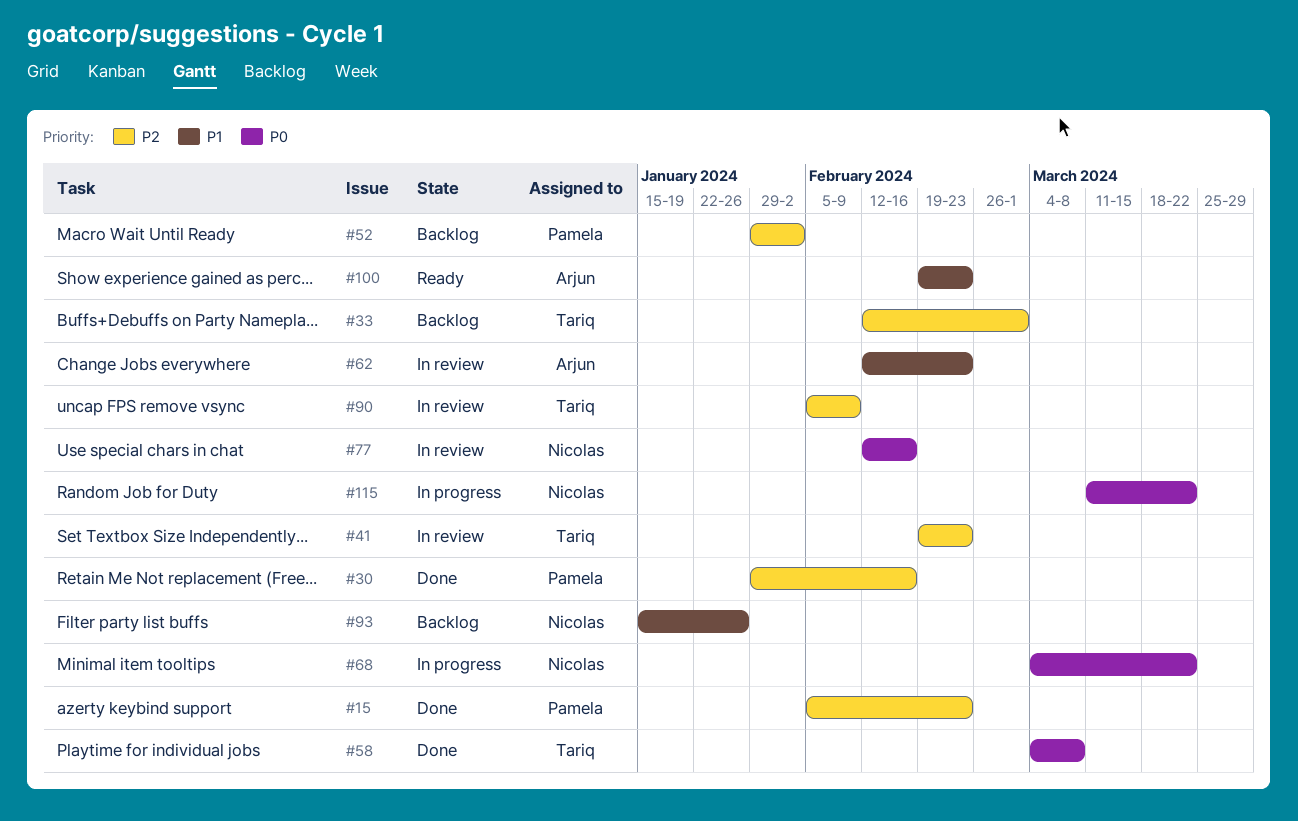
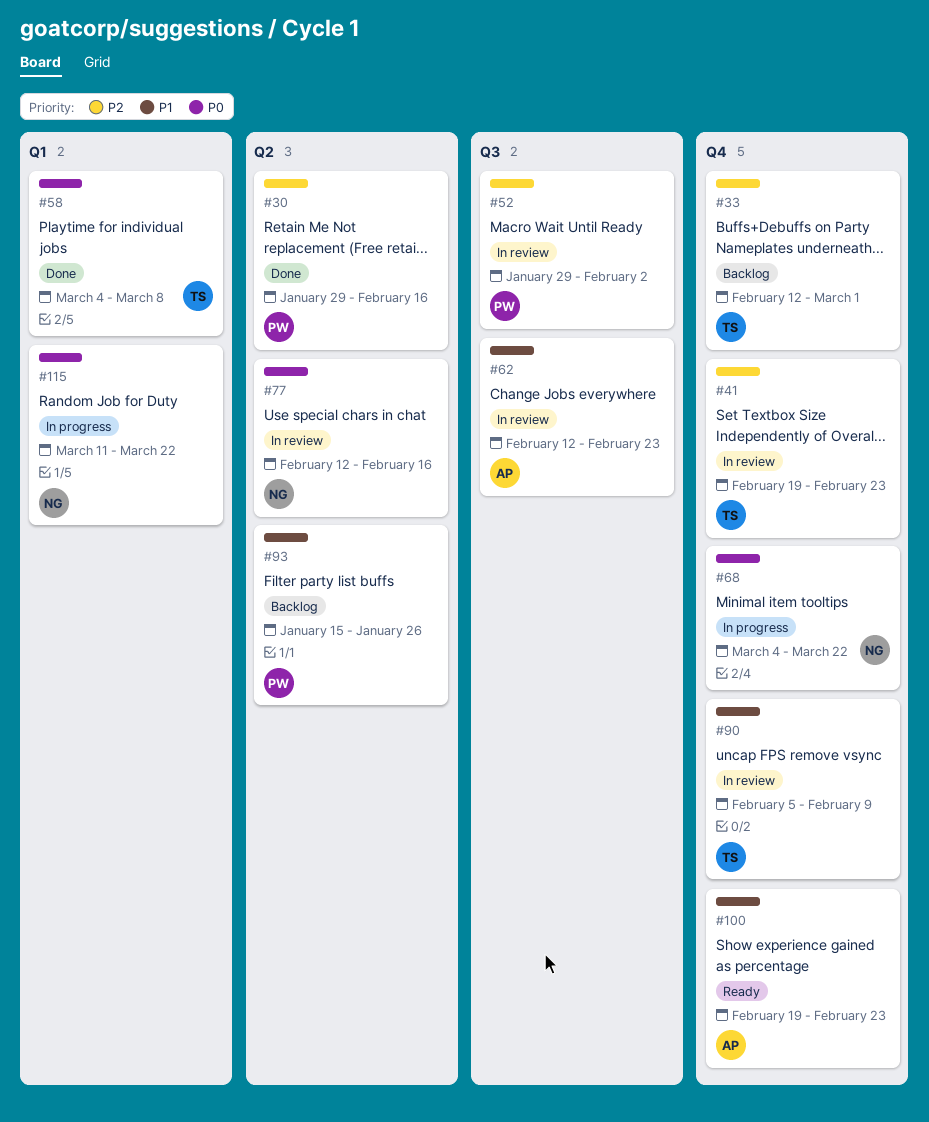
#15: present -> none
#52, status: Backlog -> In review
#90, priority: P2 -> P1
#93, owner: Nicolas -> Pamela

